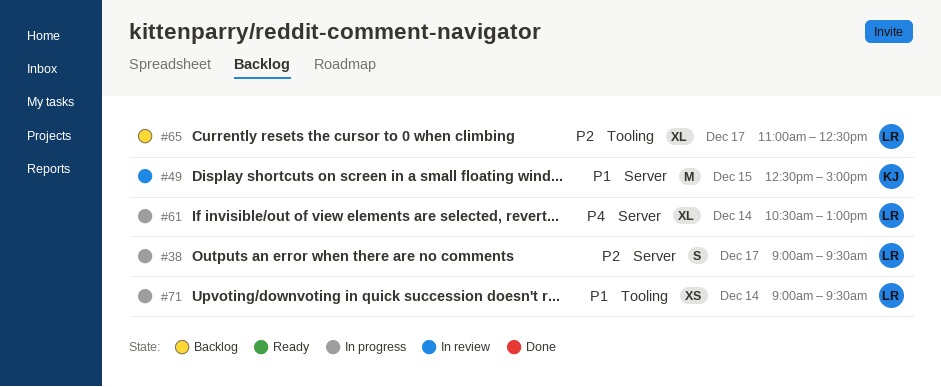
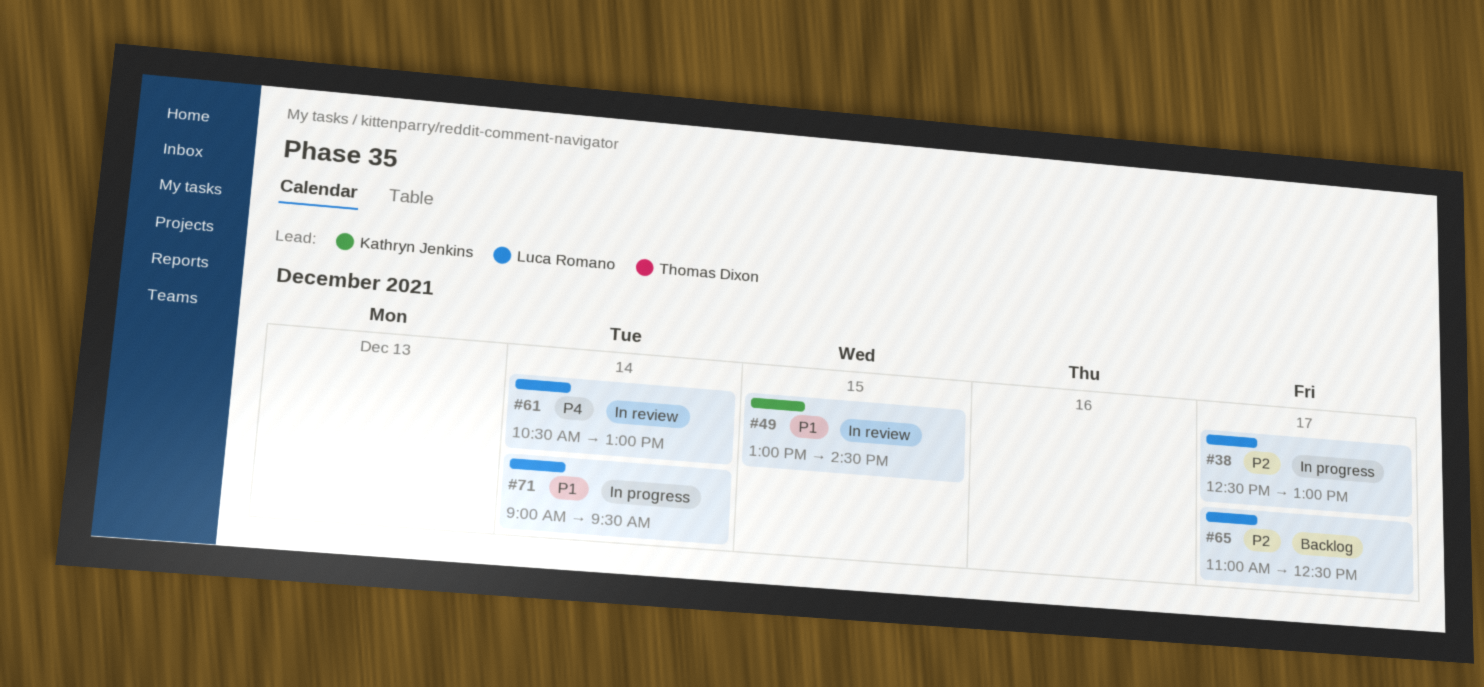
#38, begins: 09:00 -> 12:30
#38, ends: 09:30 -> 13:00
#49, begins: 12:30 -> 13:00
#49, ends: 15:00 -> 14:30
#61, status: In progress -> In review

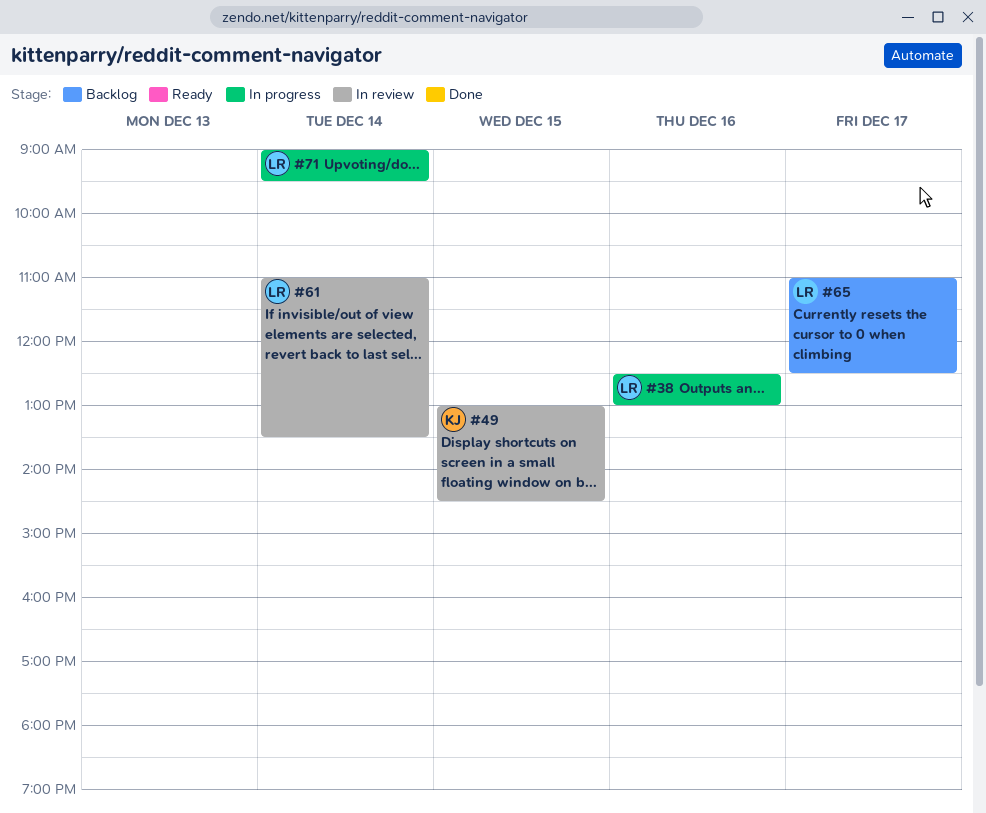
#38, day: Dec 17 -> Dec 16
#61, begins: 10:30 -> 11:00
#61, ends: 13:00 -> 13:30

